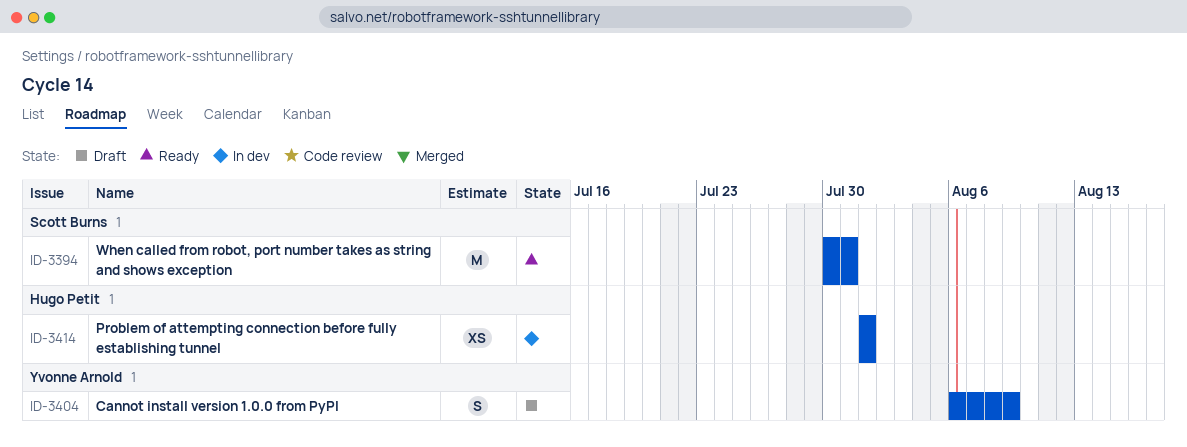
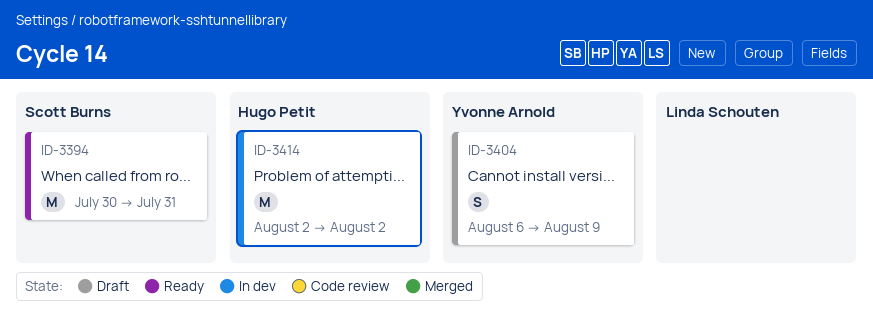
ID-3414, estimate: XS -> M
ID-3414, start: Aug 1 -> Aug 2
ID-3414, due: Aug 1 -> Aug 2

